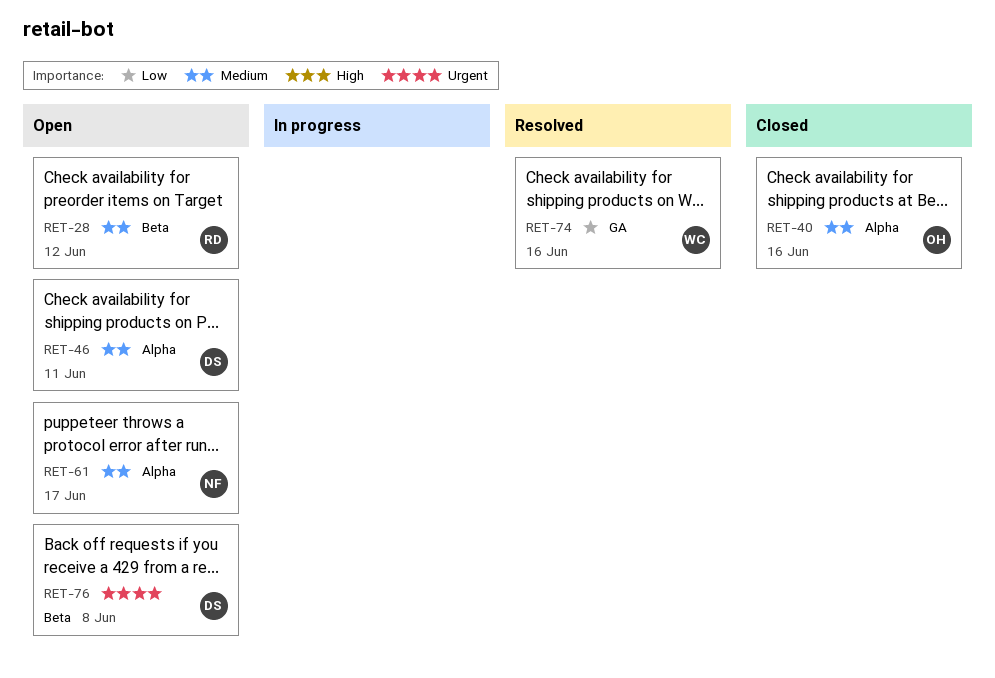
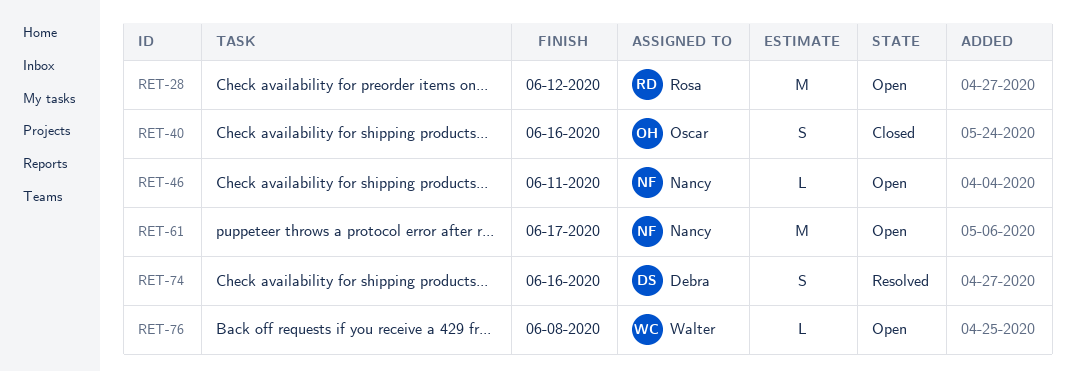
RET-46, owner: Debra -> Nancy
RET-74, owner: Walter -> Debra
RET-76, owner: Debra -> Walter

